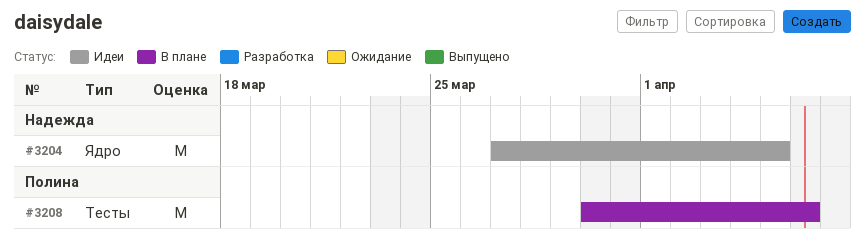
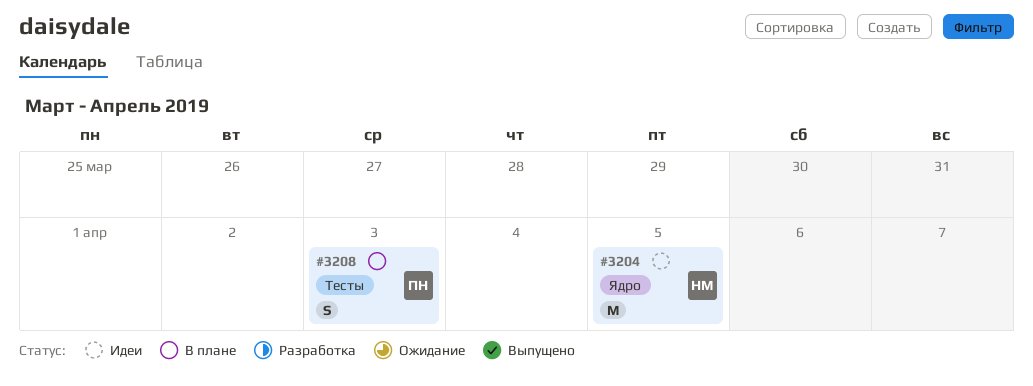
#3208, estimate: M -> S
#3208, due: Apr 6 -> Apr 3

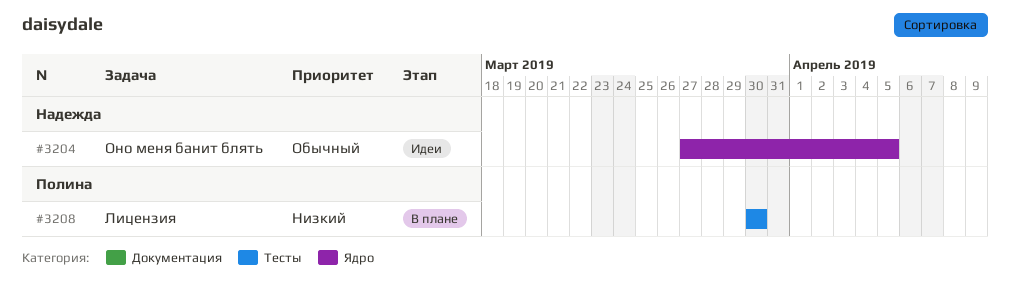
#3208, due: Apr 3 -> Mar 30

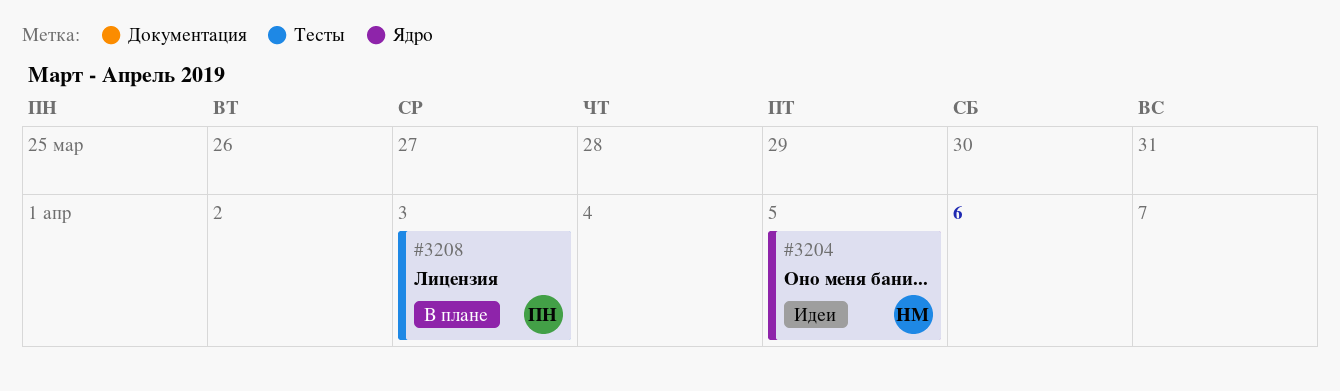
#3208, due: Mar 30 -> Apr 3

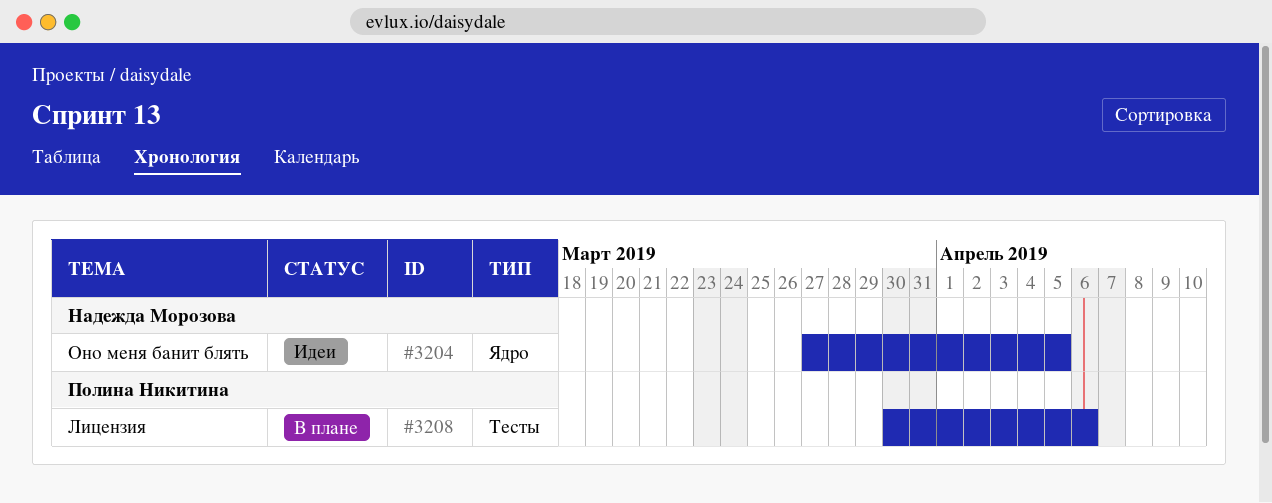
#3208, due: Apr 3 -> Apr 6

